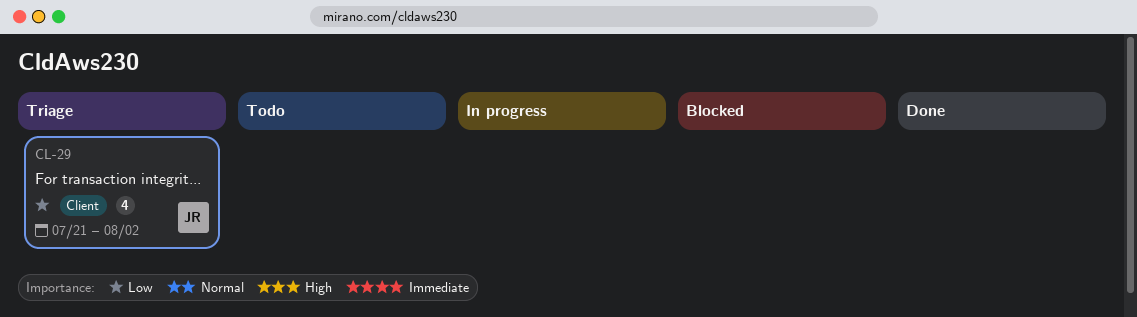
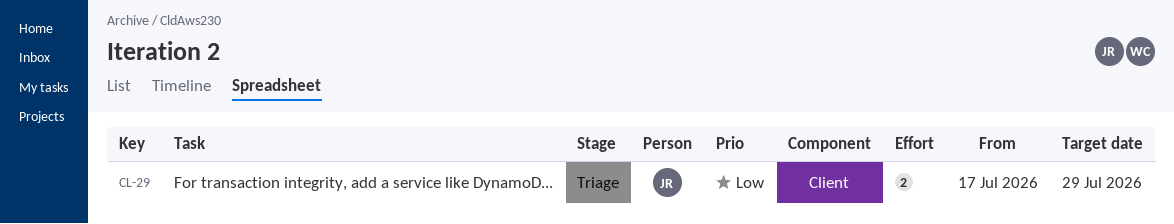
CL-29, estimate: 4 -> 2
CL-29, start: Jul 21 -> Jul 17
CL-29, due: Aug 2 -> Jul 29

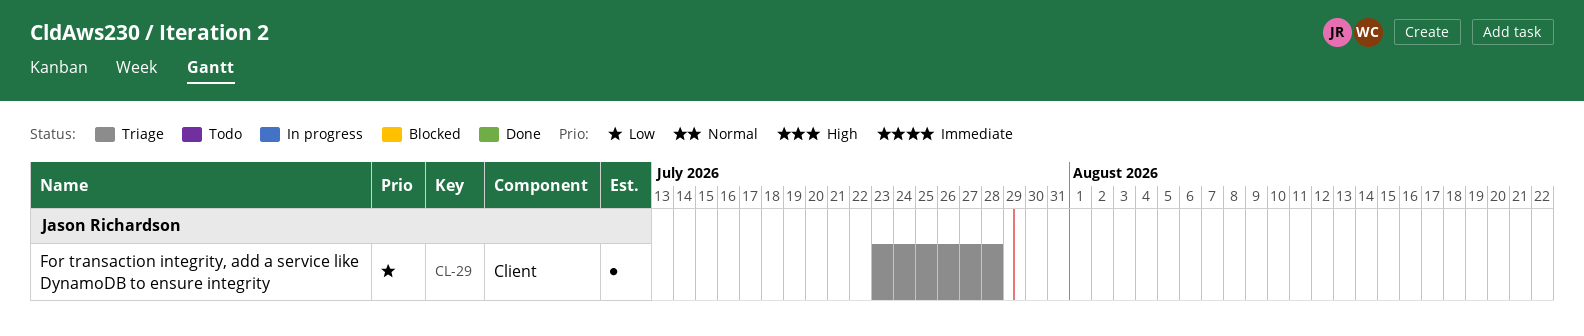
CL-29, estimate: 2 -> 1
CL-29, start: Jul 17 -> Jul 23
CL-29, due: Jul 29 -> Jul 28

